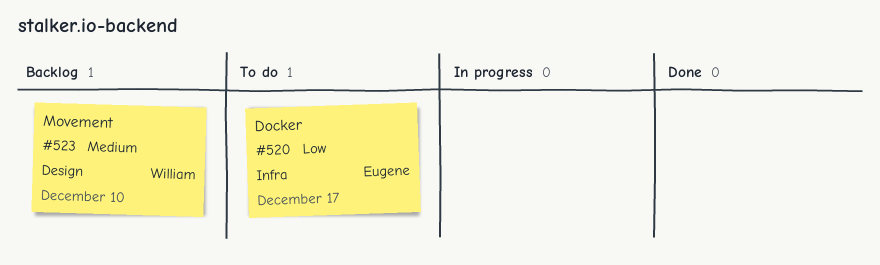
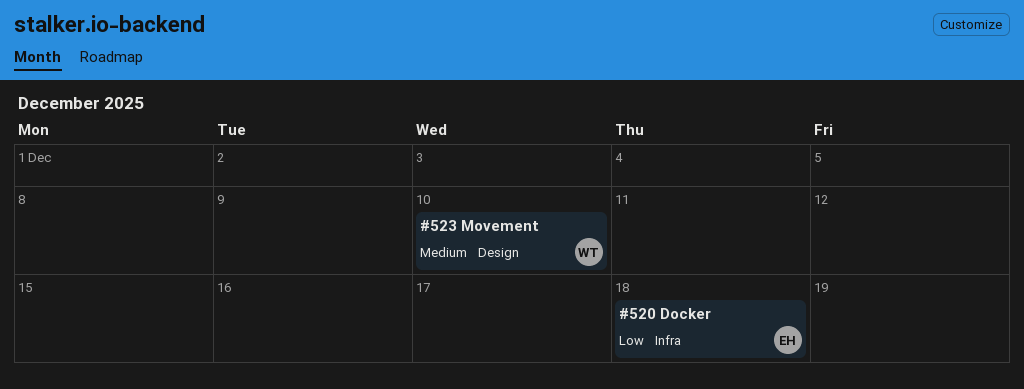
#520, due: Dec 17 -> Dec 18

